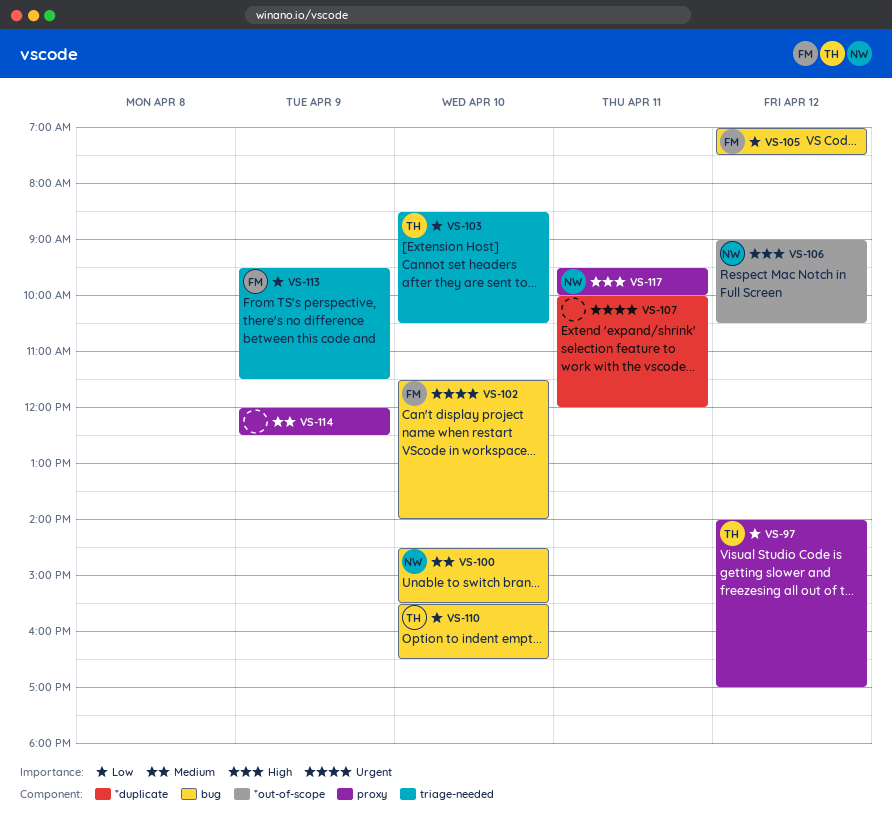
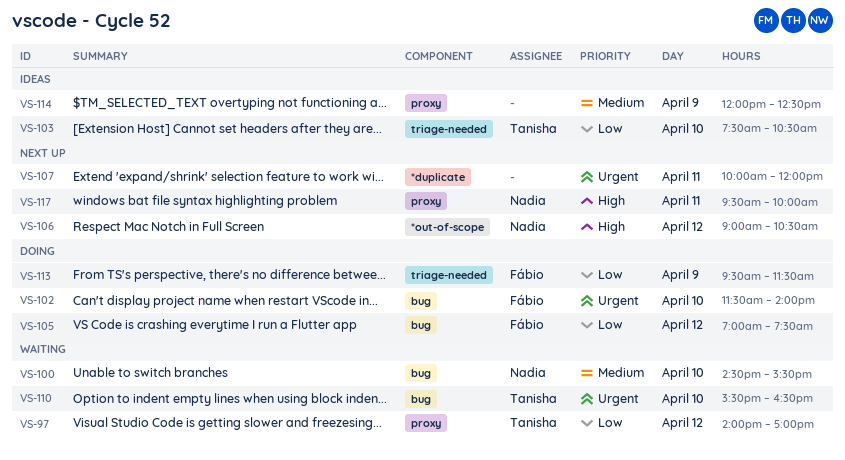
VS-103, begins: 08:30 -> 07:30
VS-110, priority: Low -> Urgent

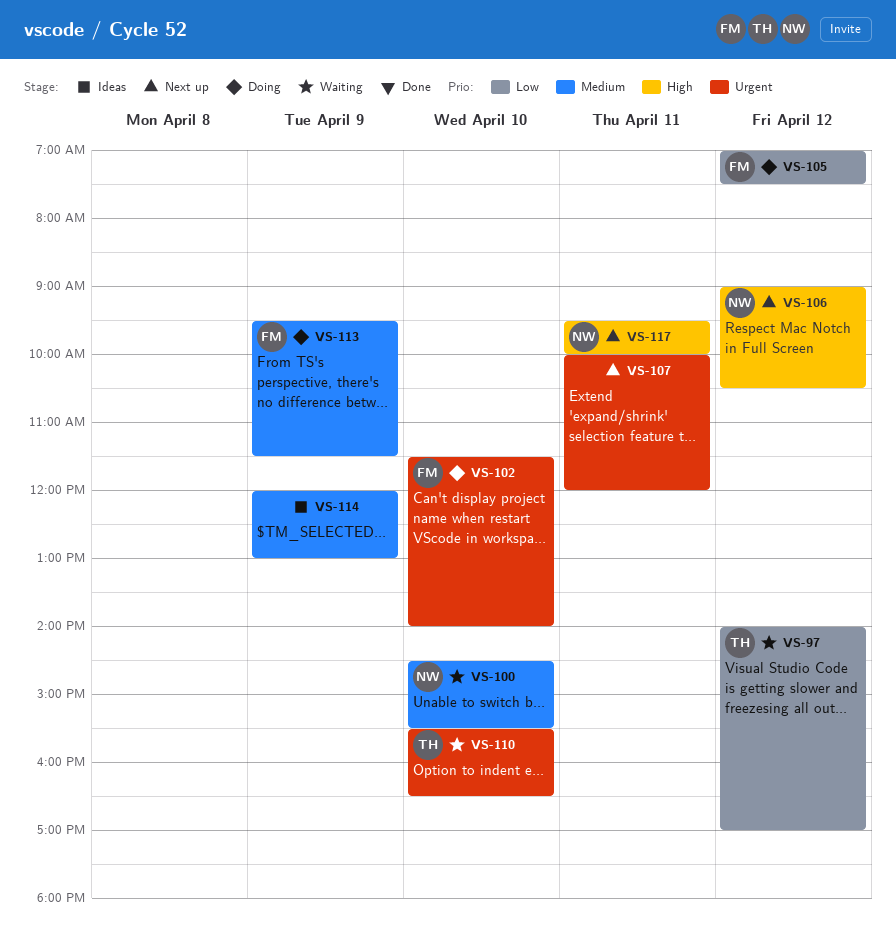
VS-103: present -> none
VS-113, priority: Low -> Medium
VS-114, ends: 12:30 -> 13:00

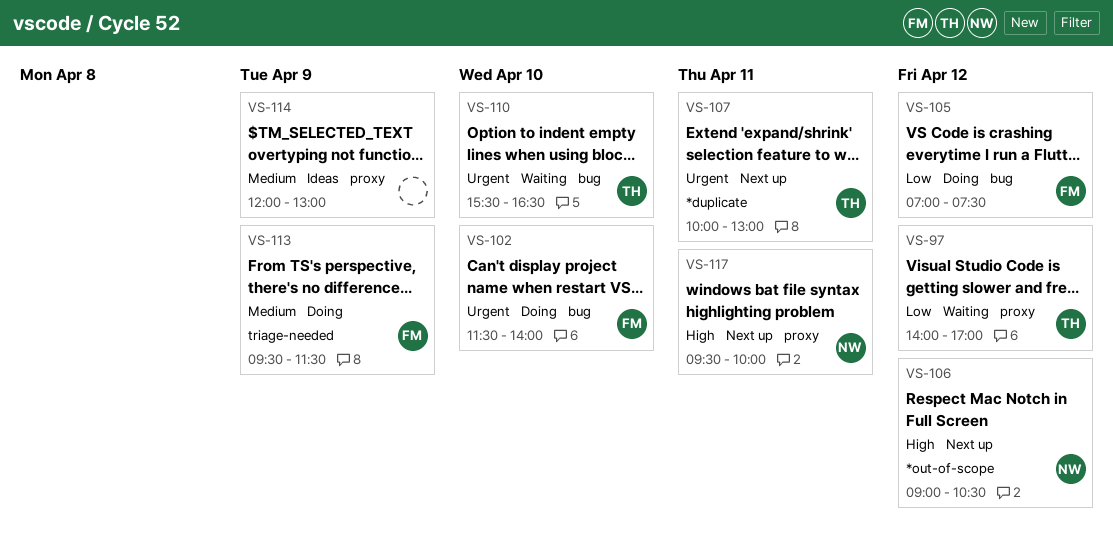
VS-100: present -> none
VS-107, owner: none -> TH
VS-107, ends: 12:00 -> 13:00

